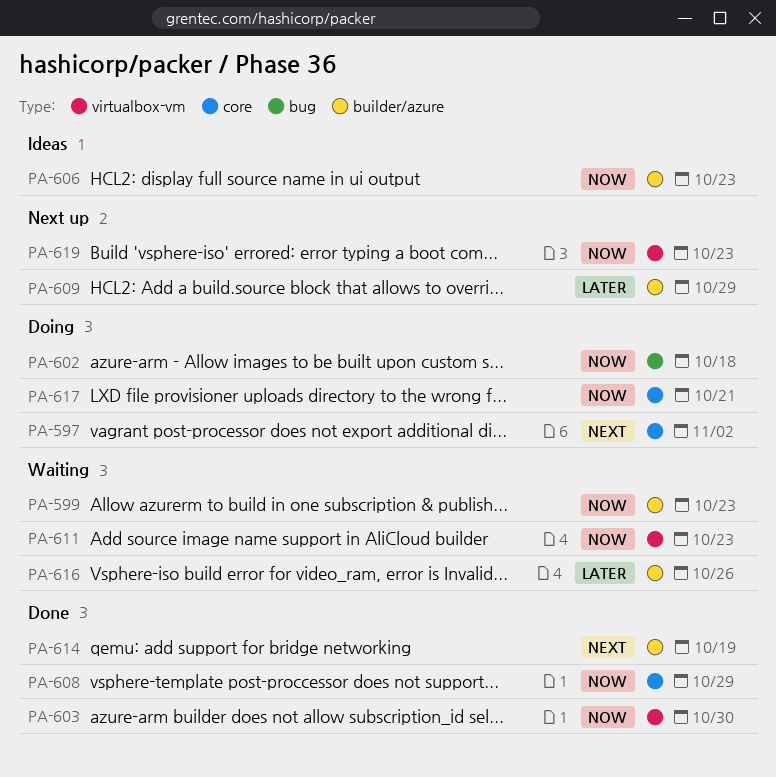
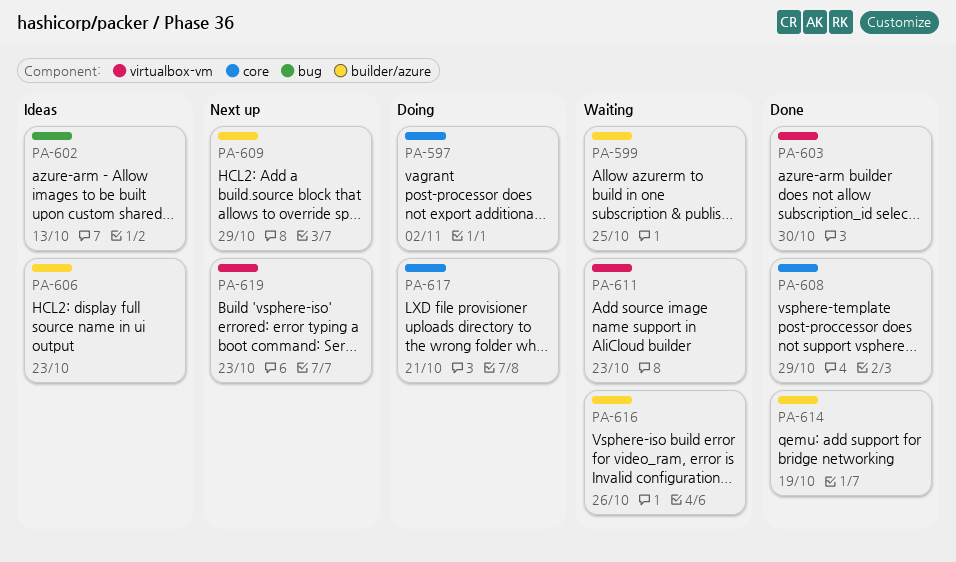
PA-599, due: Oct 23 -> Oct 25
PA-602, status: Doing -> Ideas
PA-602, due: Oct 18 -> Oct 13

